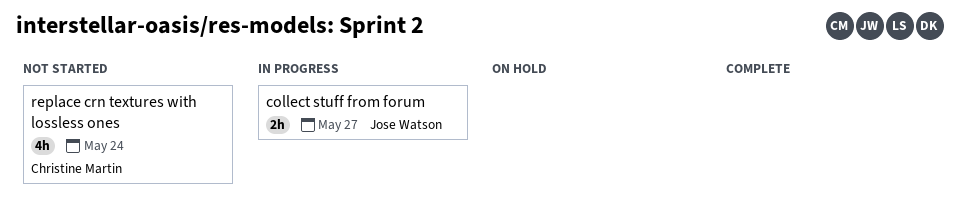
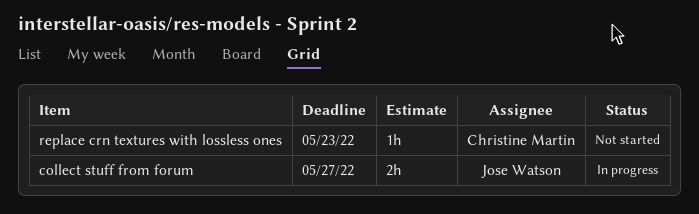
replace crn textures with lossless ones, estimate: 4h -> 1h
replace crn textures with lossless ones, due: May 24 -> May 23

